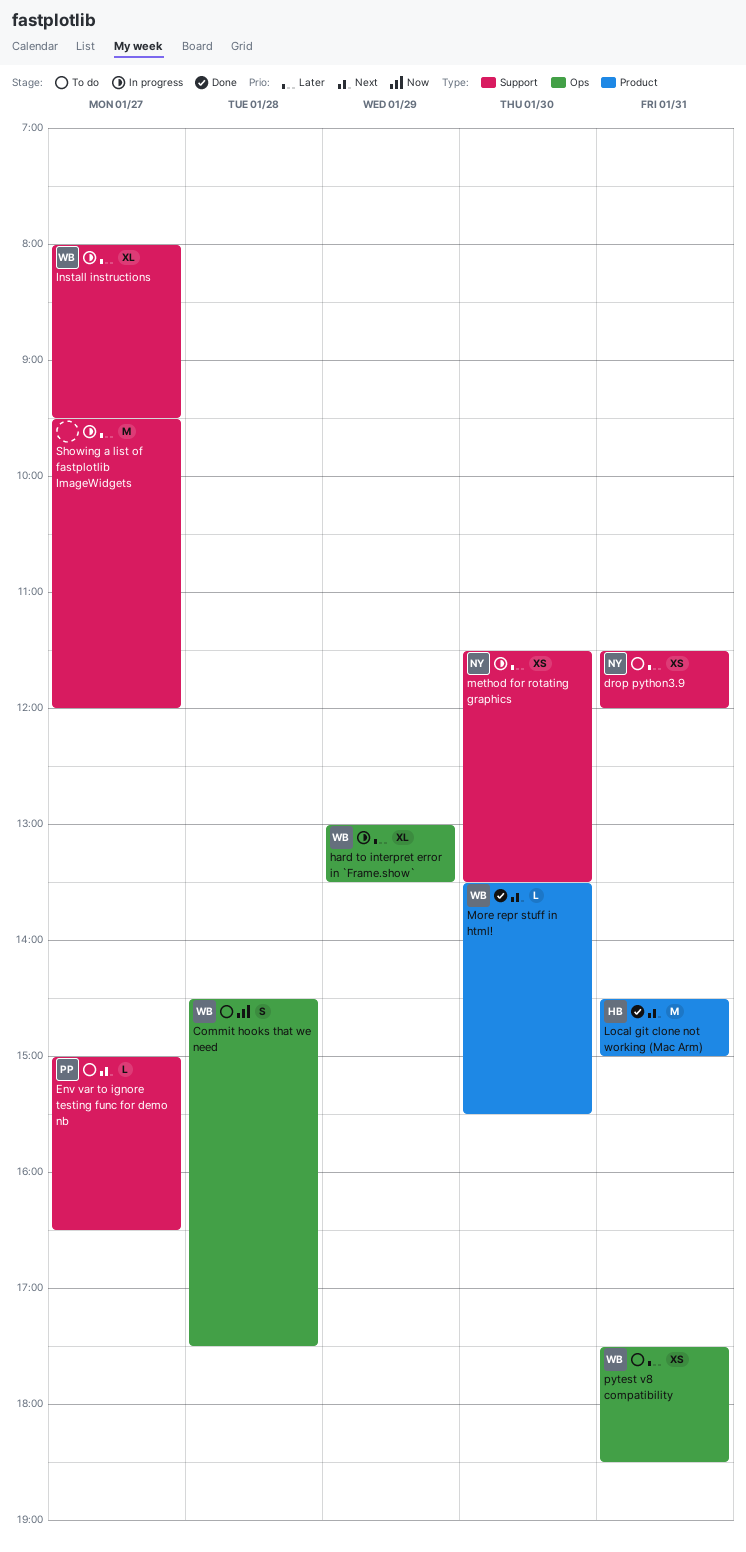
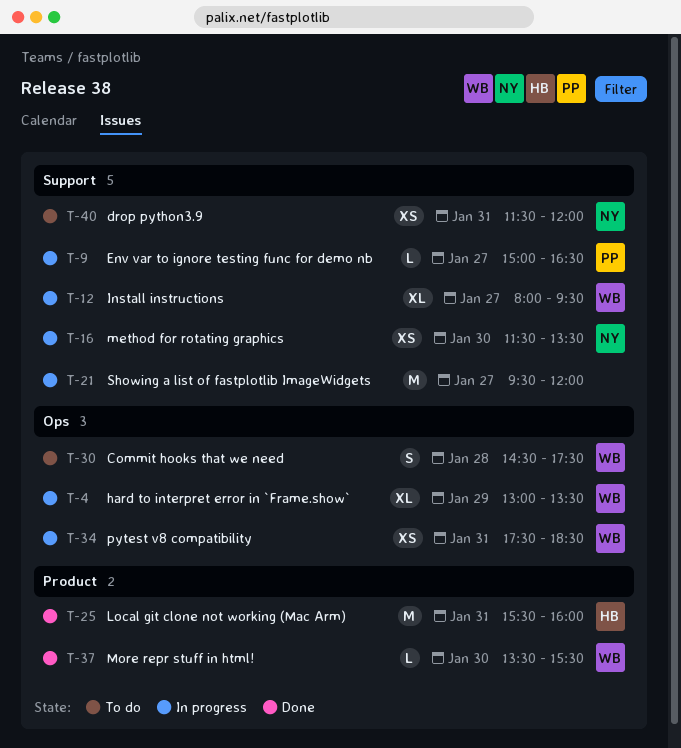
Env var to ignore testing func for demo nb, status: To do -> In progress
Local git clone not working (Mac Arm), begins: 14:30 -> 15:30
Local git clone not working (Mac Arm), ends: 15:00 -> 16:00
pytest v8 compatibility, status: To do -> In progress

